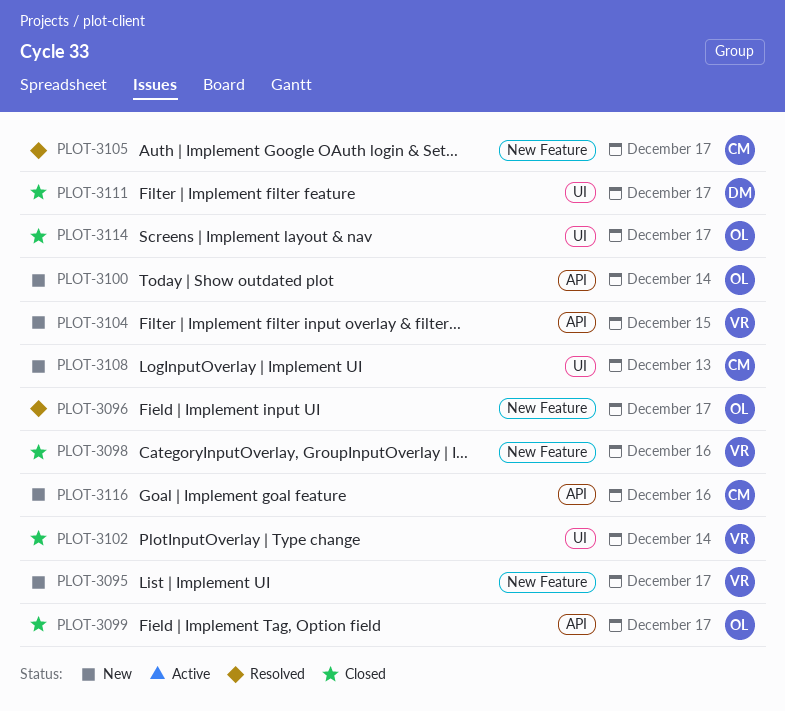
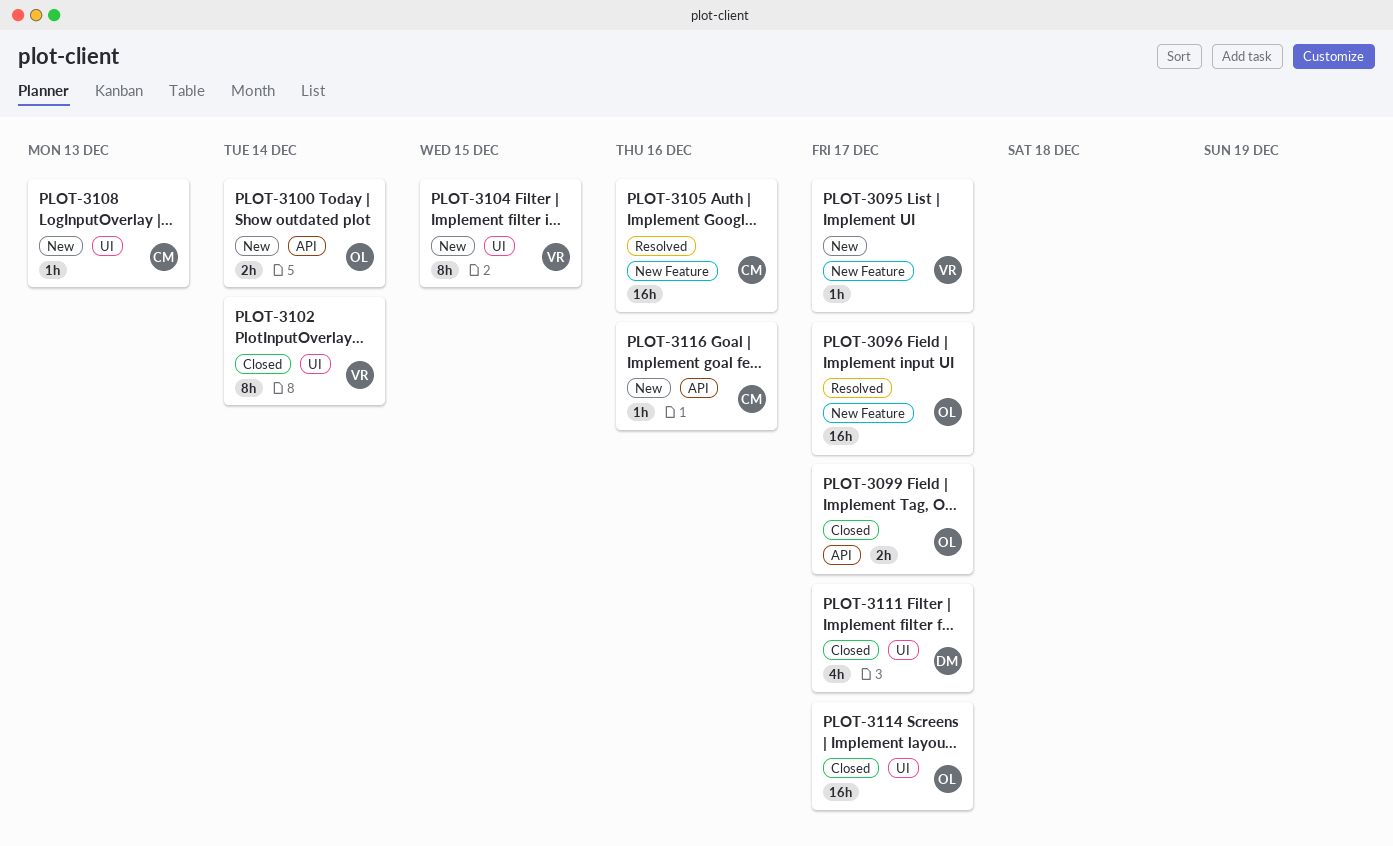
PLOT-3098: present -> none
PLOT-3104, label: API -> UI
PLOT-3105, due: Dec 17 -> Dec 16

